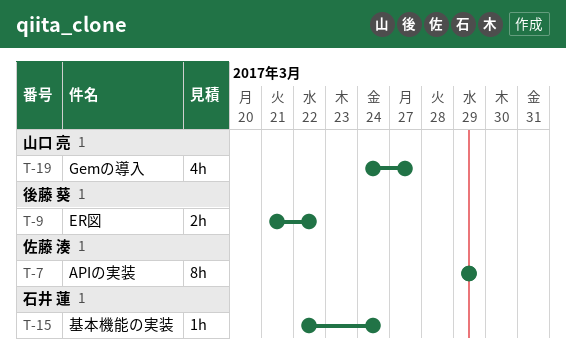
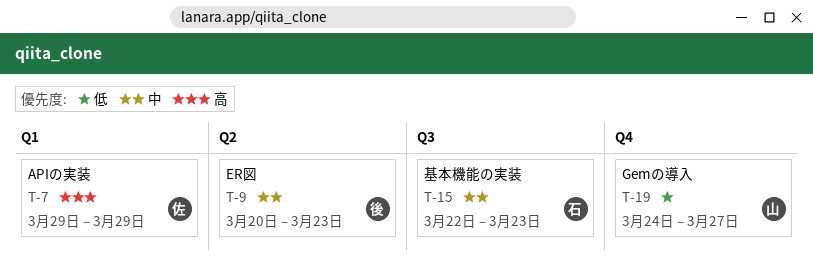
T-9, start: Mar 21 -> Mar 20
T-9, due: Mar 22 -> Mar 23
T-15, due: Mar 24 -> Mar 23

